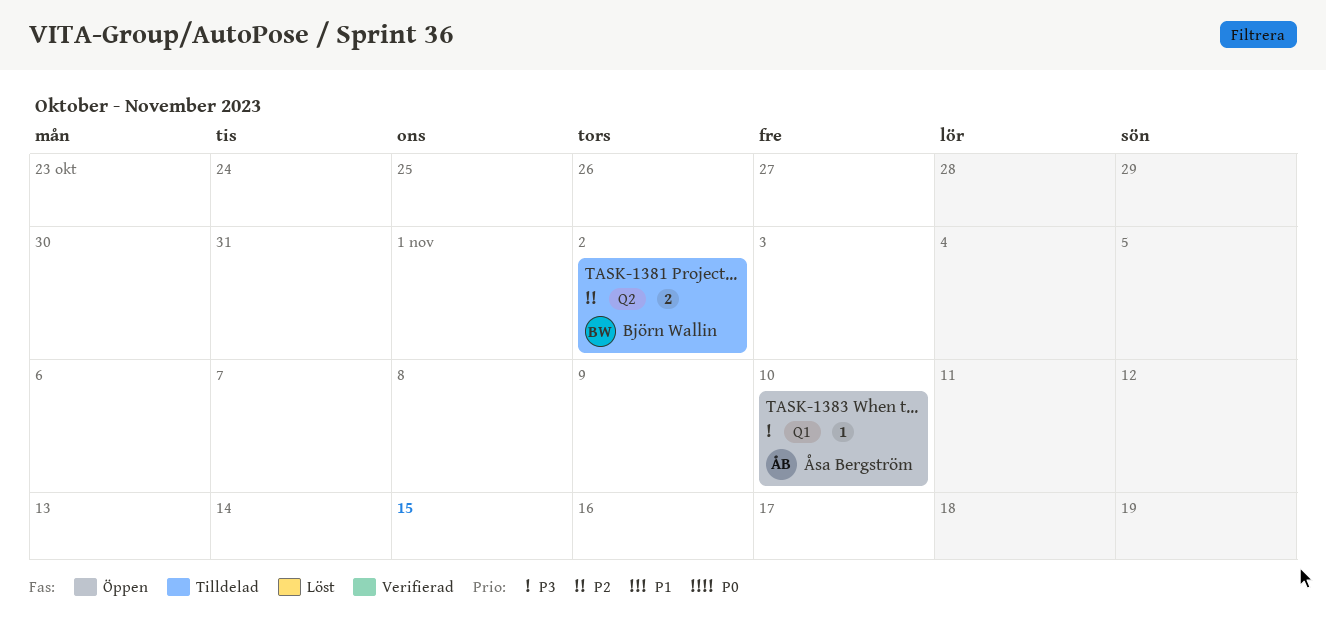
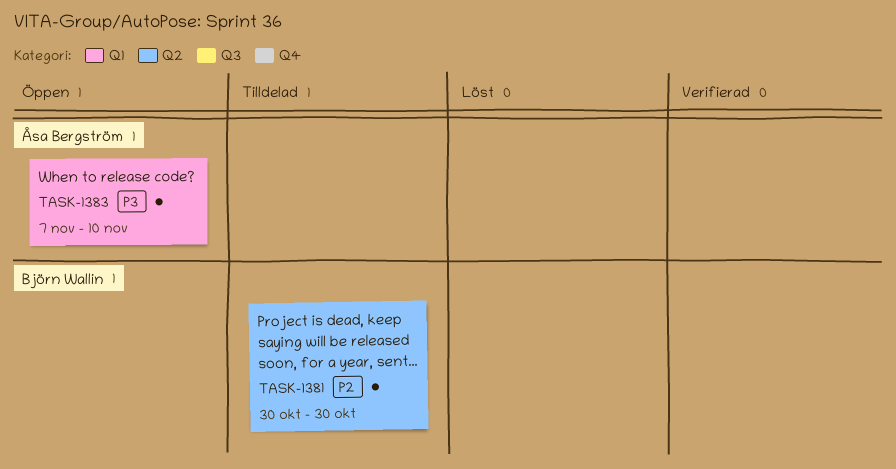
TASK-1381, estimate: 2 -> 1
TASK-1381, due: Nov 2 -> Oct 30

